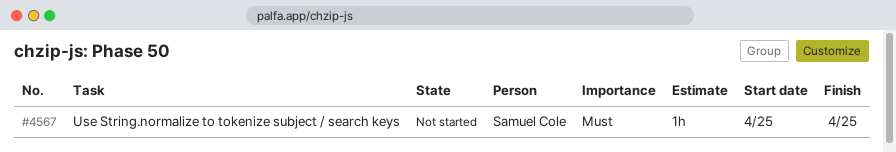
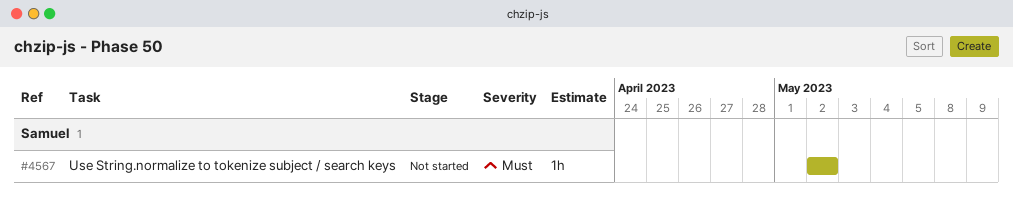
#4567, start: Apr 25 -> May 2
#4567, due: Apr 25 -> May 2

